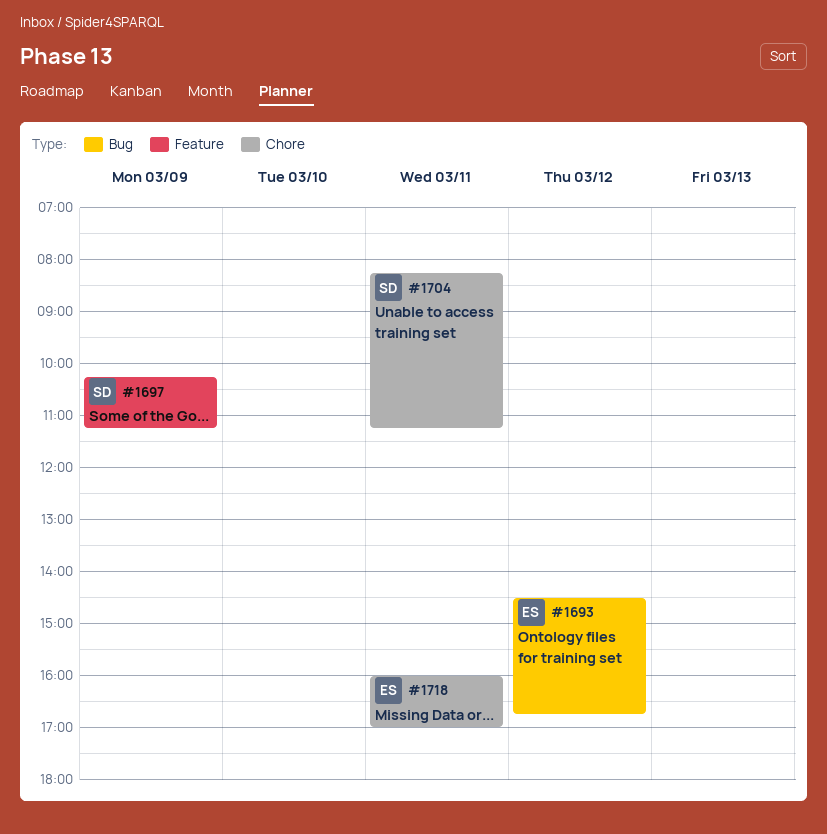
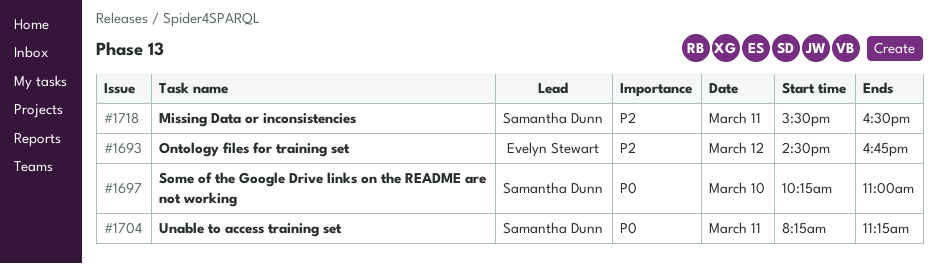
#1697, day: Mar 9 -> Mar 10
#1697, ends: 11:15 -> 11:00
#1718, owner: Evelyn Stewart -> Samantha Dunn
#1718, begins: 16:00 -> 15:30
#1718, ends: 17:00 -> 16:30

